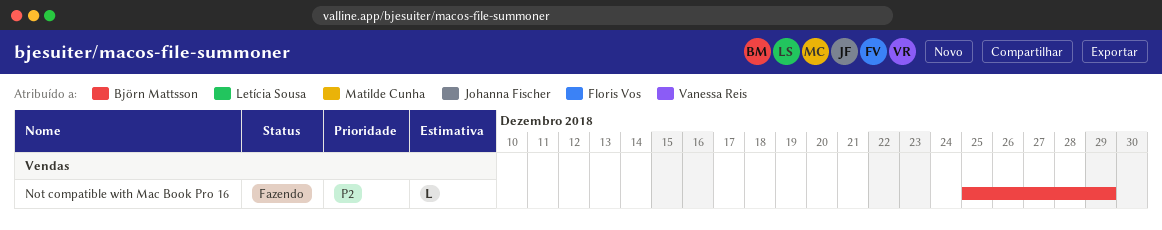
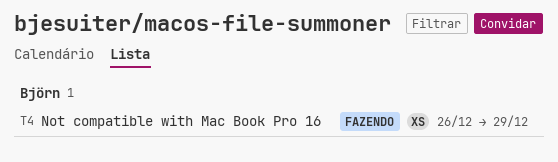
Not compatible with Mac Book Pro 16, estimate: L -> XS
Not compatible with Mac Book Pro 16, start: Dec 25 -> Dec 26

